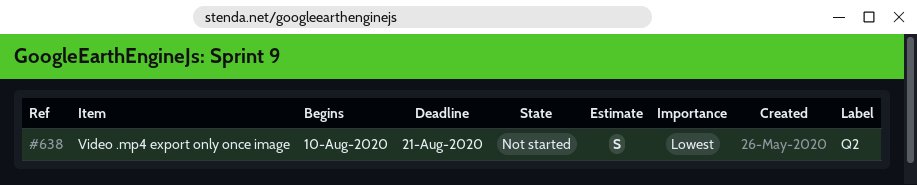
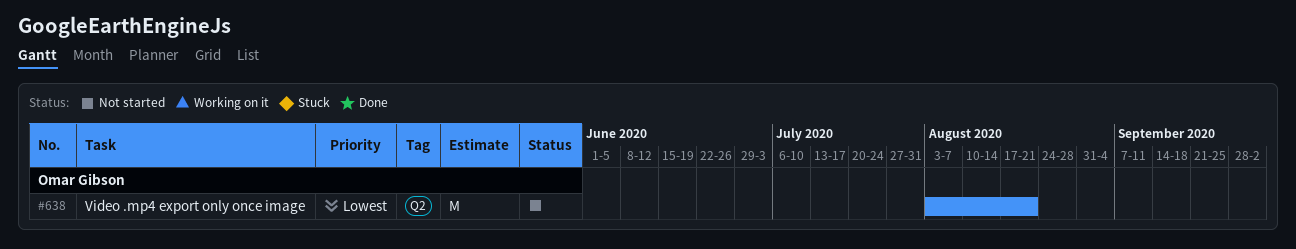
#638, estimate: S -> M
#638, start: Aug 10 -> Aug 3

